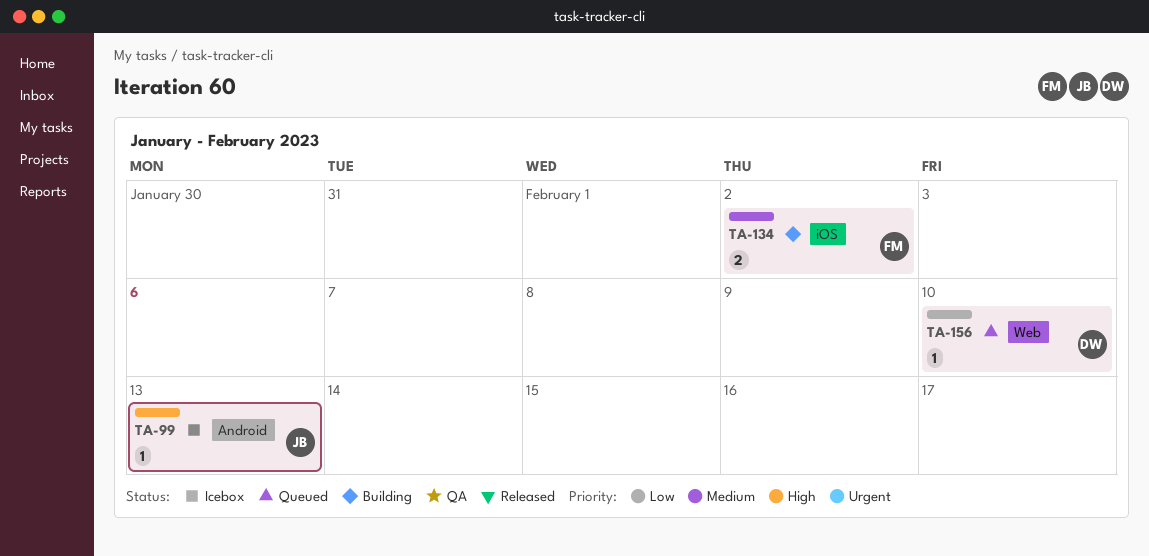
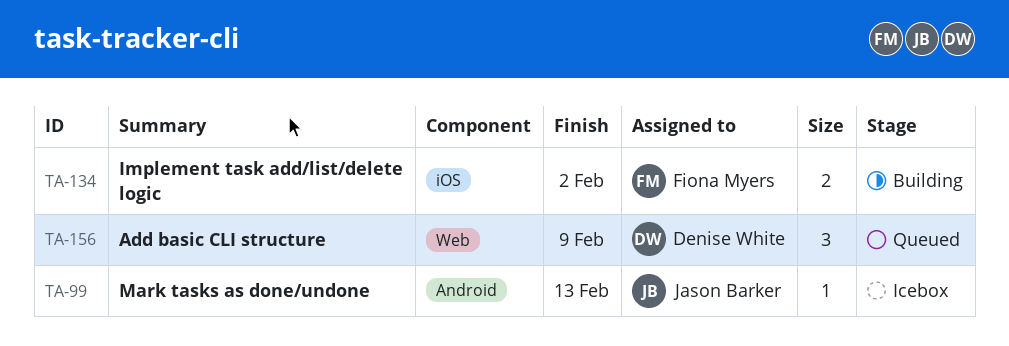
TA-156, estimate: 1 -> 3
TA-156, due: Feb 10 -> Feb 9

